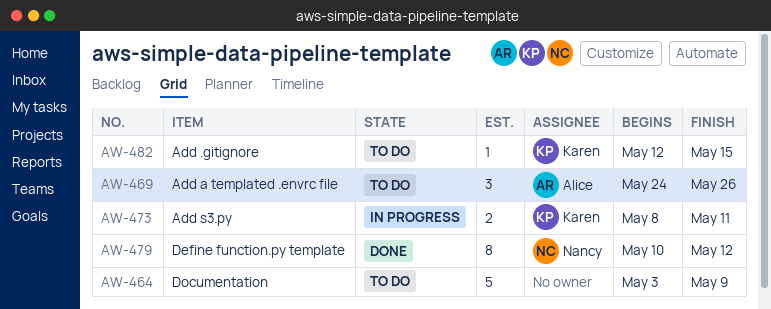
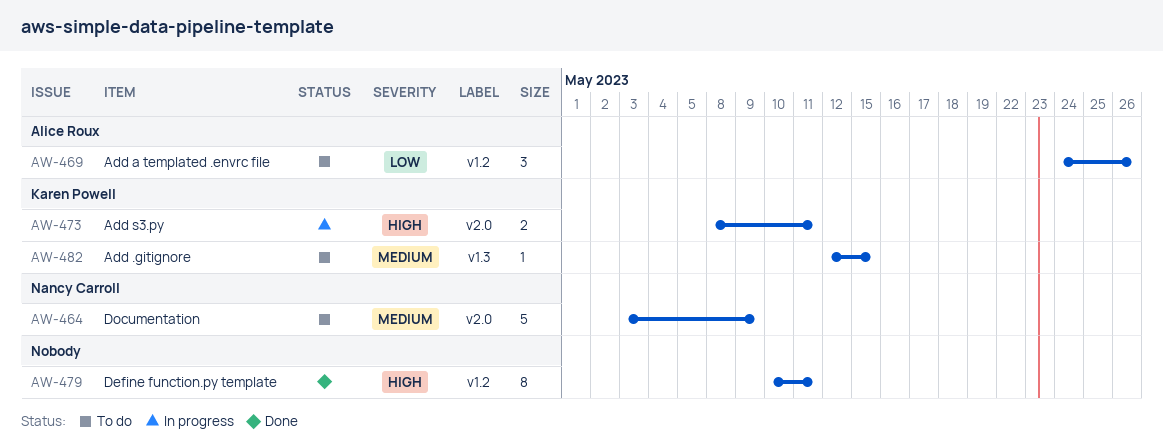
AW-464, owner: none -> Nancy Carroll
AW-479, owner: Nancy Carroll -> none
AW-479, due: May 12 -> May 11

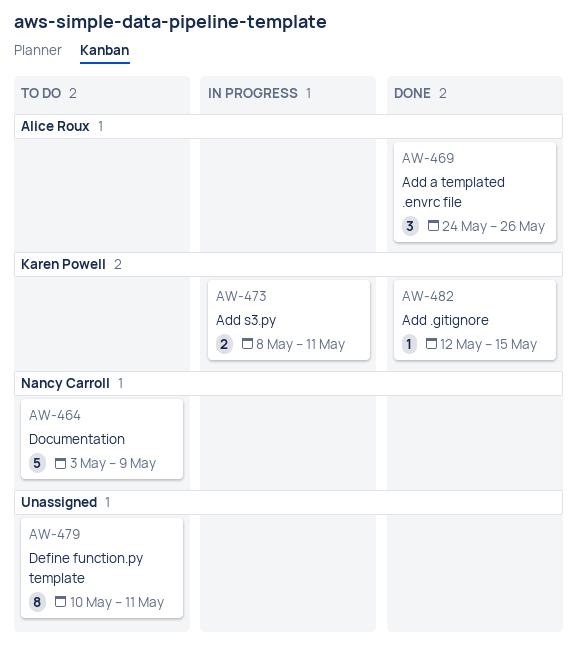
AW-469, status: To do -> Done
AW-479, status: Done -> To do
AW-482, status: To do -> Done

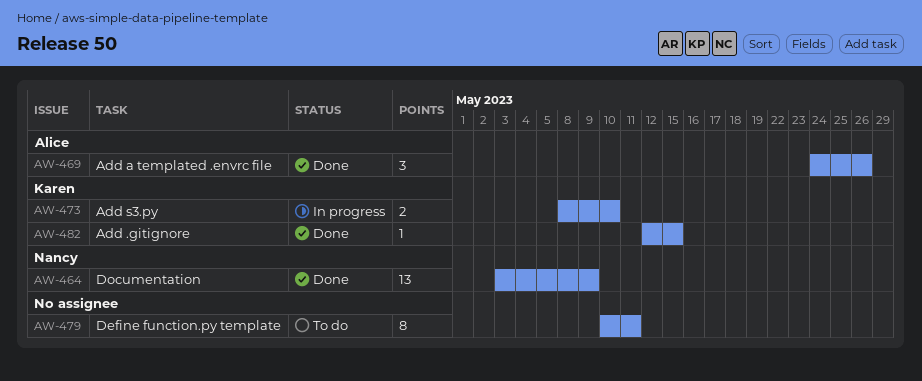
AW-464, status: To do -> Done
AW-464, estimate: 5 -> 13
AW-473, due: May 11 -> May 10

